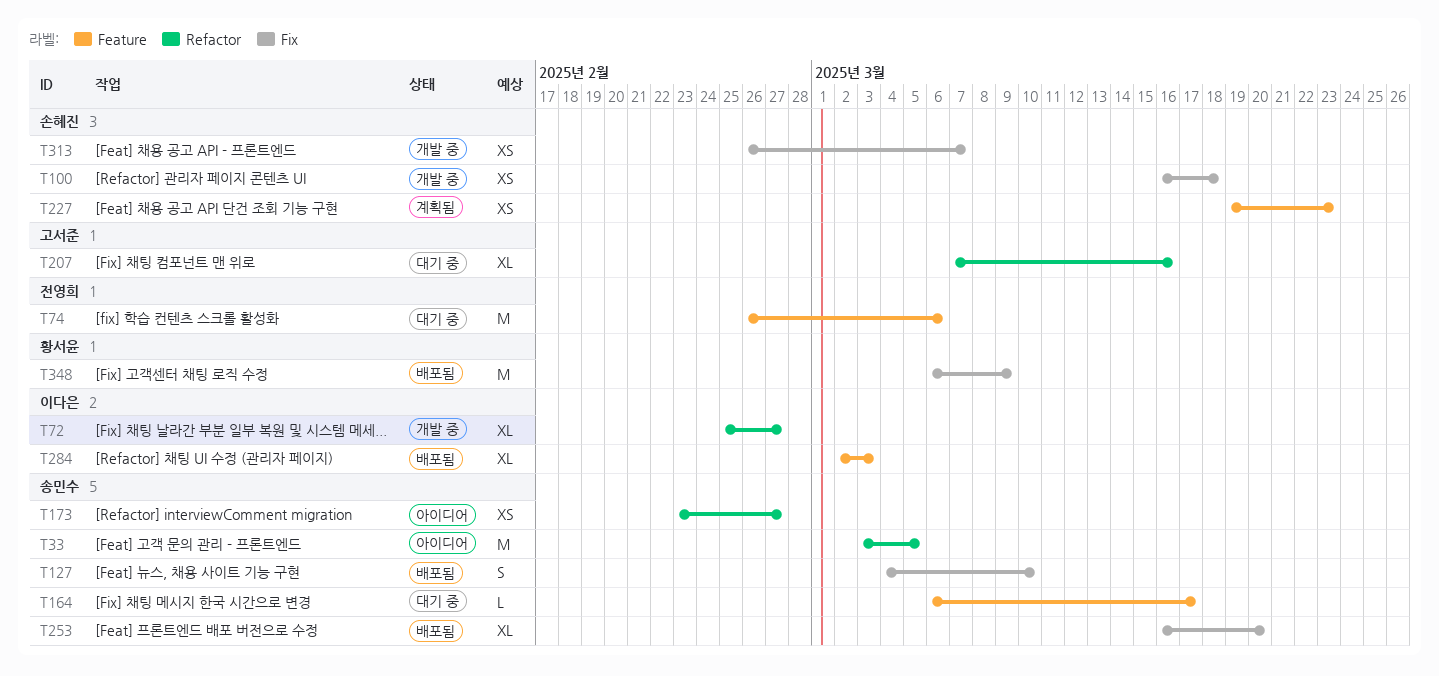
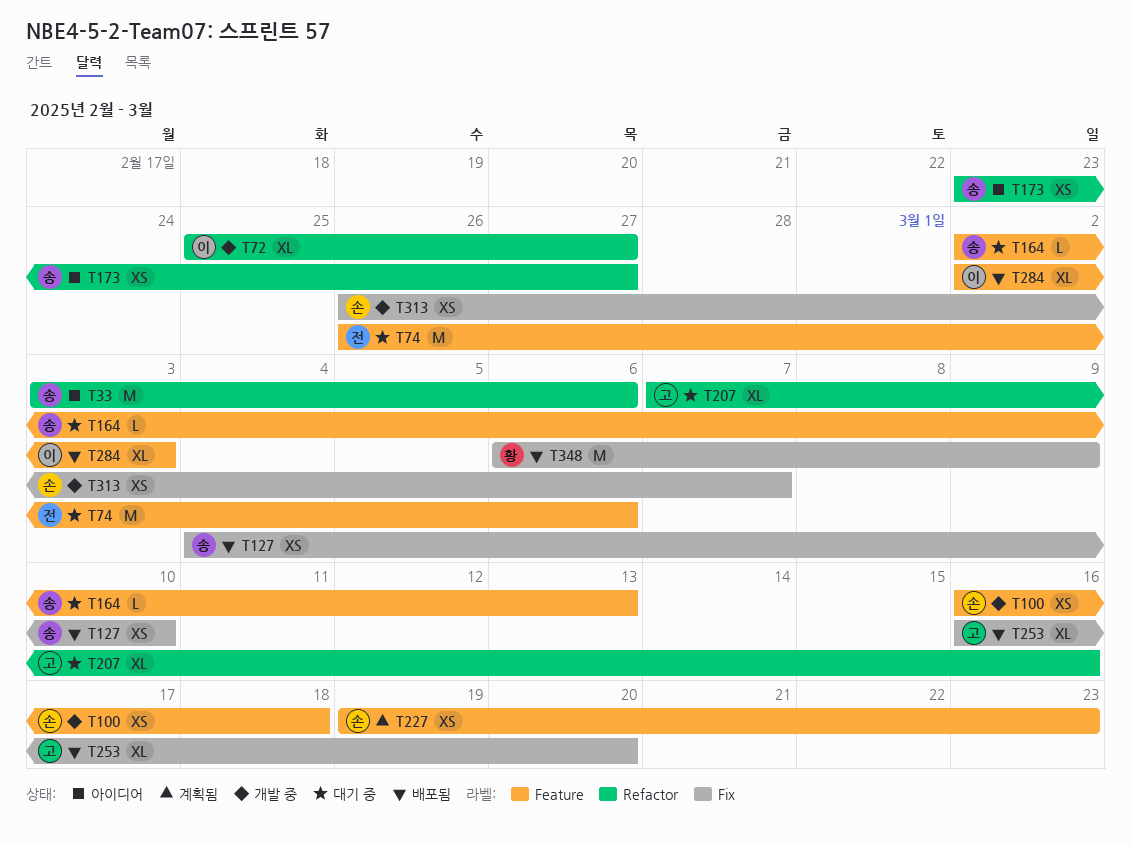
T33, due: Mar 5 -> Mar 6
T100, label: Fix -> Feature
T127, estimate: S -> XS
T164, start: Mar 6 -> Mar 2
T164, due: Mar 17 -> Mar 13
T253, owner: 송민수 -> 고서준

